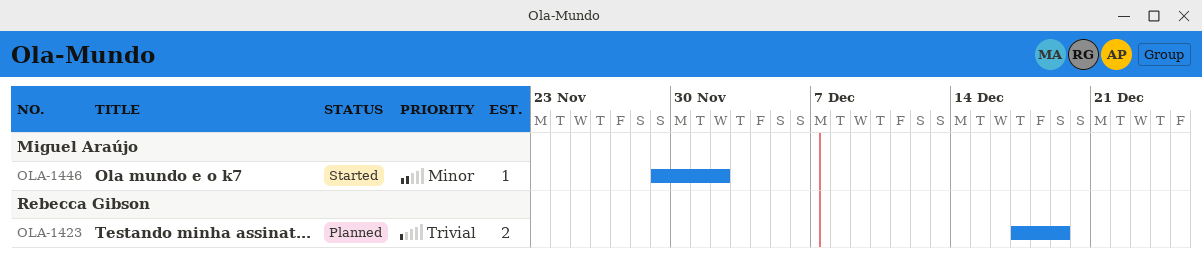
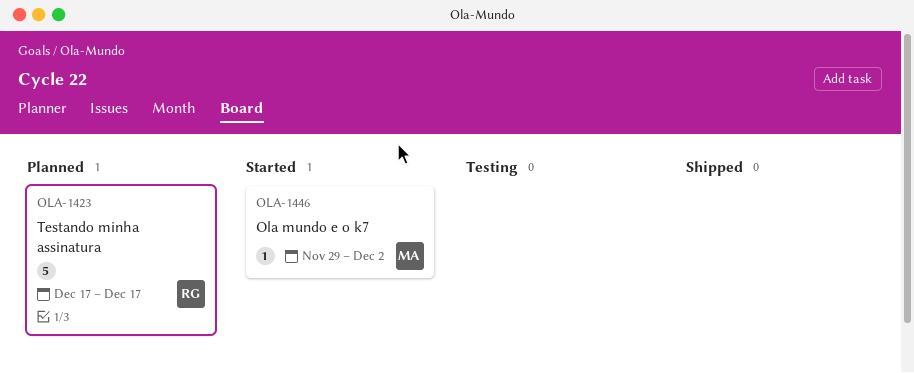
OLA-1423, estimate: 2 -> 5
OLA-1423, due: Dec 19 -> Dec 17

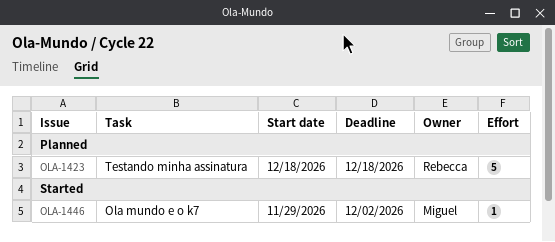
OLA-1423, start: Dec 17 -> Dec 18
OLA-1423, due: Dec 17 -> Dec 18

